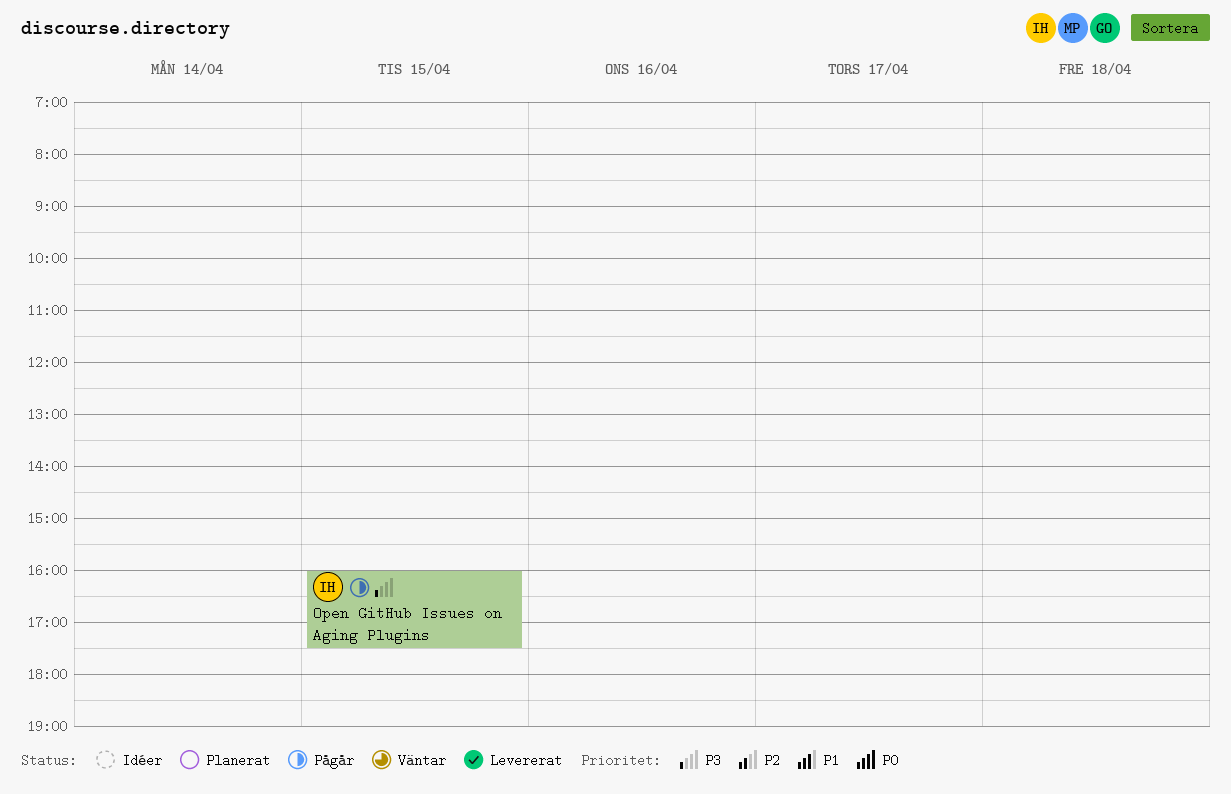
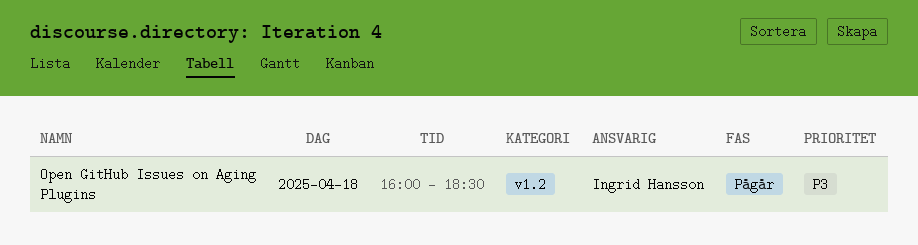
Open GitHub Issues on Aging Plugins, day: Apr 15 -> Apr 18
Open GitHub Issues on Aging Plugins, ends: 17:30 -> 18:30

